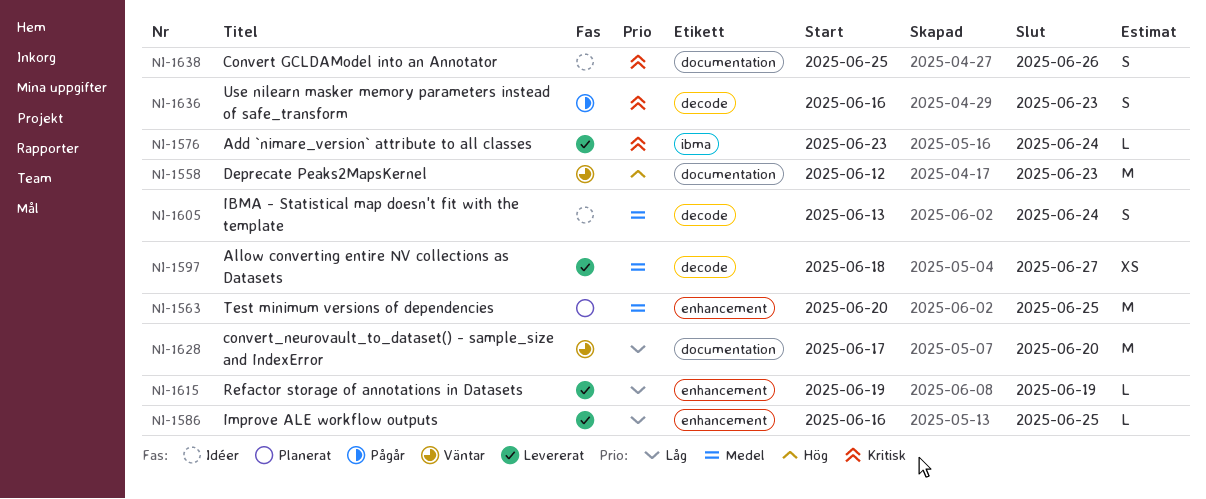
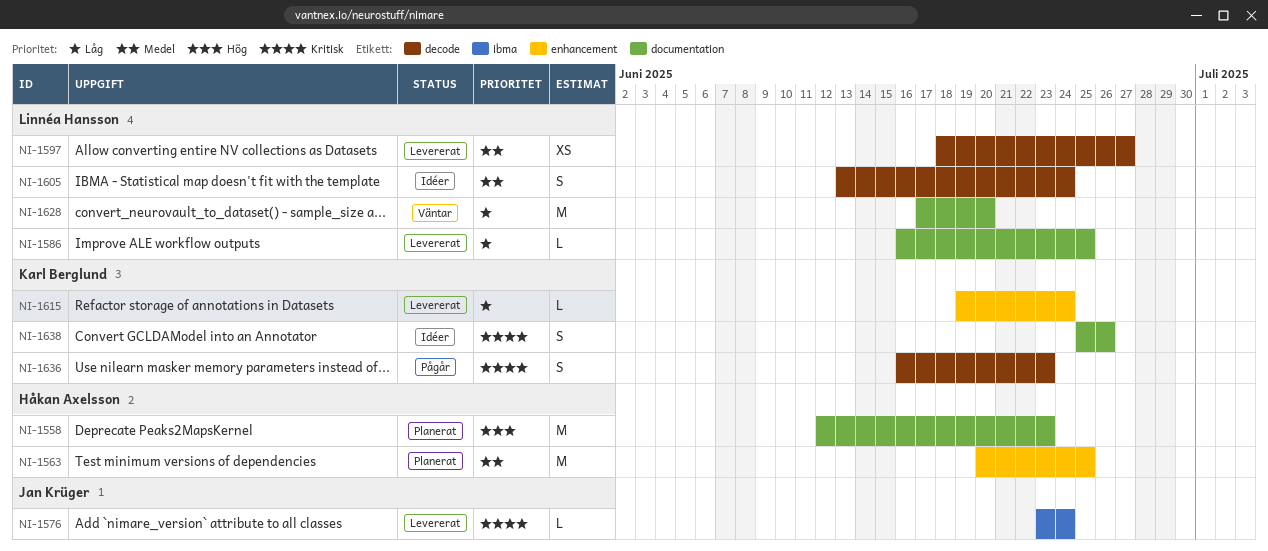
NI-1558, status: Väntar -> Planerat
NI-1586, label: enhancement -> documentation
NI-1615, due: Jun 19 -> Jun 24

